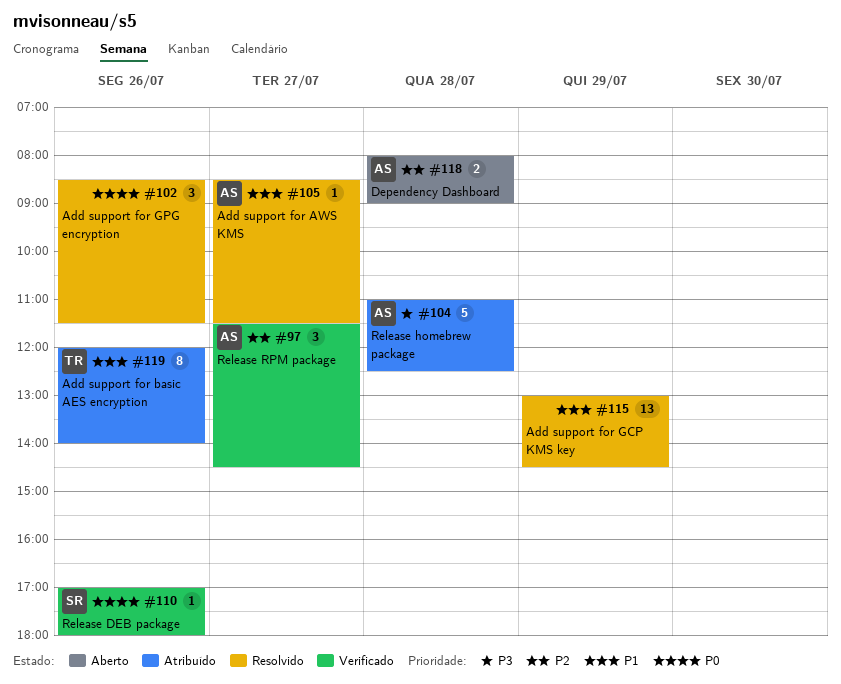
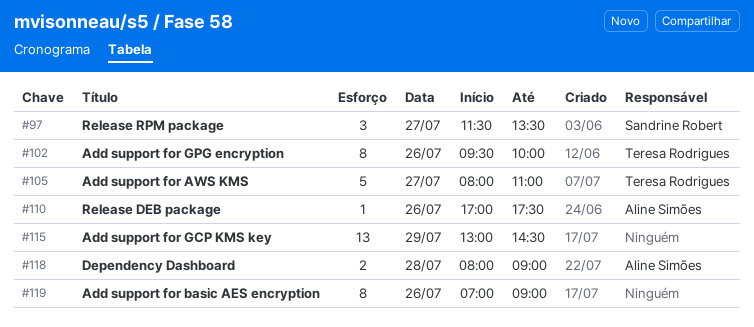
#97, owner: Aline Simões -> Sandrine Robert
#97, ends: 14:30 -> 13:30
#102, owner: none -> Teresa Rodrigues
#102, estimate: 3 -> 8
#102, begins: 08:30 -> 09:30
#102, ends: 11:30 -> 10:00
#104: present -> none
#105, owner: Aline Simões -> Teresa Rodrigues
#105, estimate: 1 -> 5
#105, begins: 08:30 -> 08:00
#105, ends: 11:30 -> 11:00
#110, owner: Sandrine Robert -> Aline Simões
#110, ends: 18:00 -> 17:30
#119, owner: Teresa Rodrigues -> none
#119, begins: 12:00 -> 07:00
#119, ends: 14:00 -> 09:00

